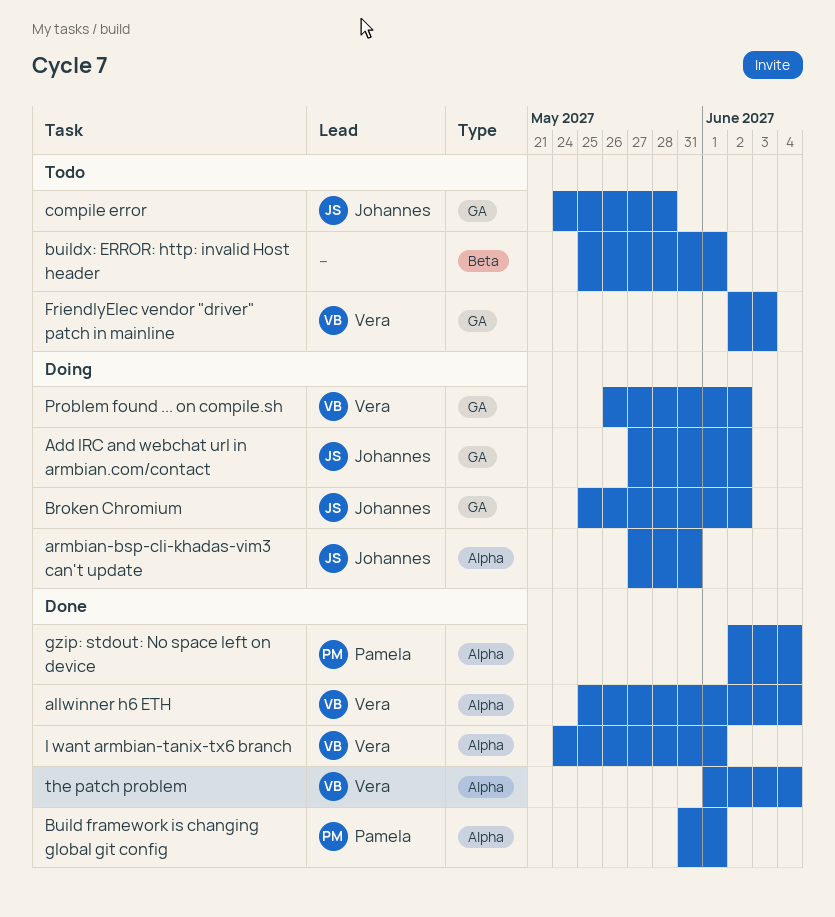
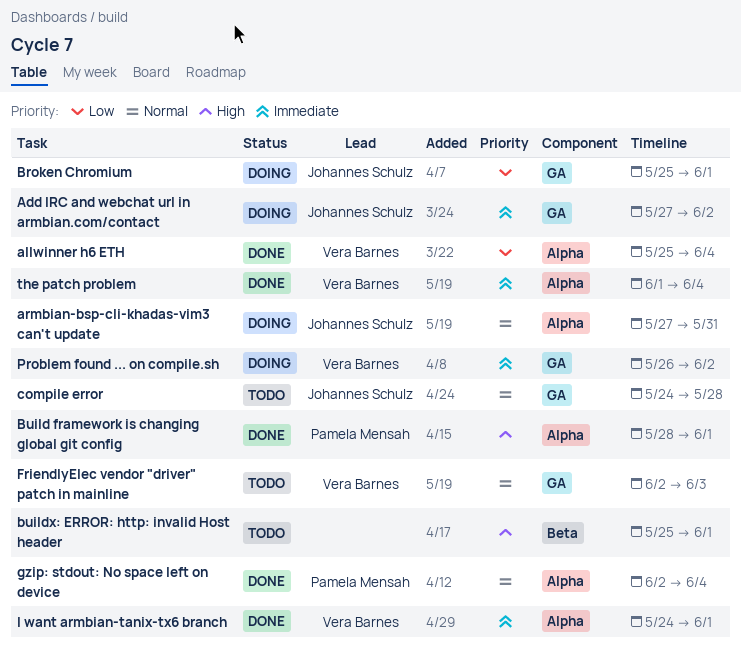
Broken Chromium, due: Jun 2 -> Jun 1
Build framework is changing global git config, start: May 31 -> May 28

